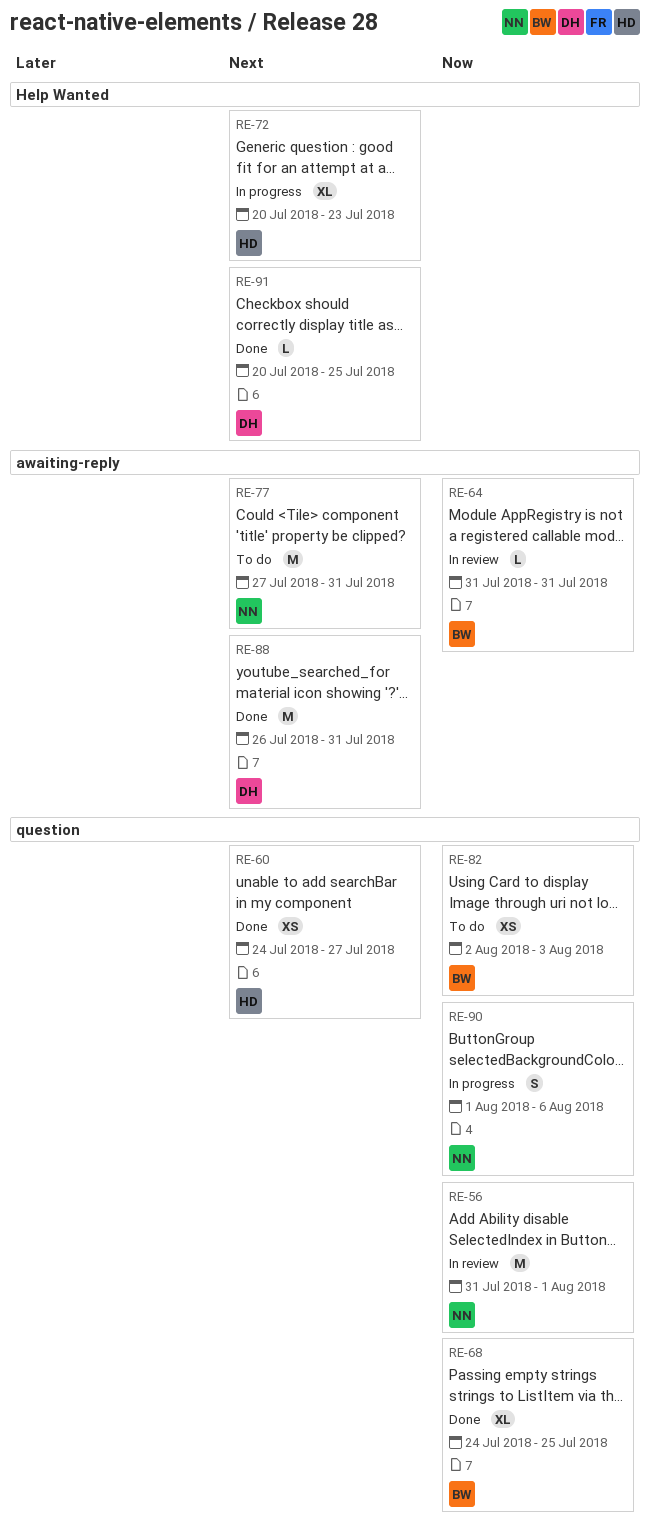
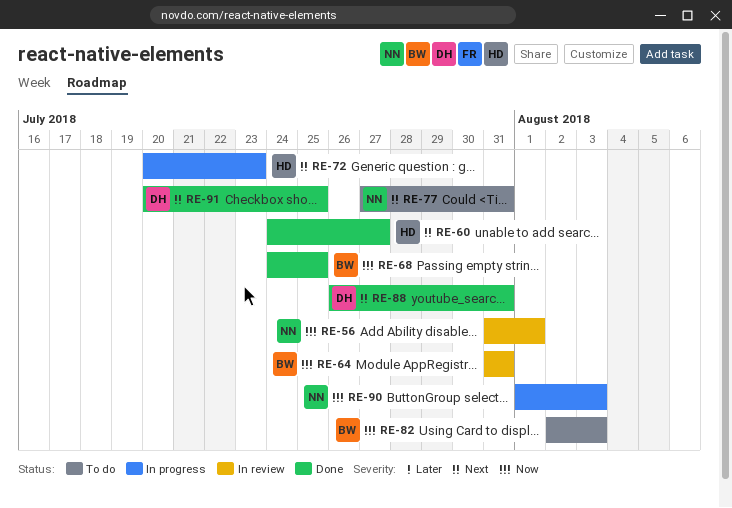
RE-90, due: Aug 6 -> Aug 3

